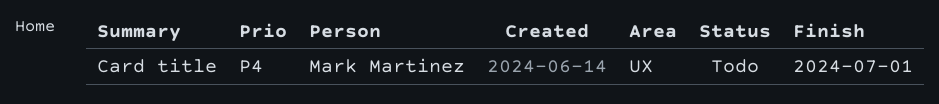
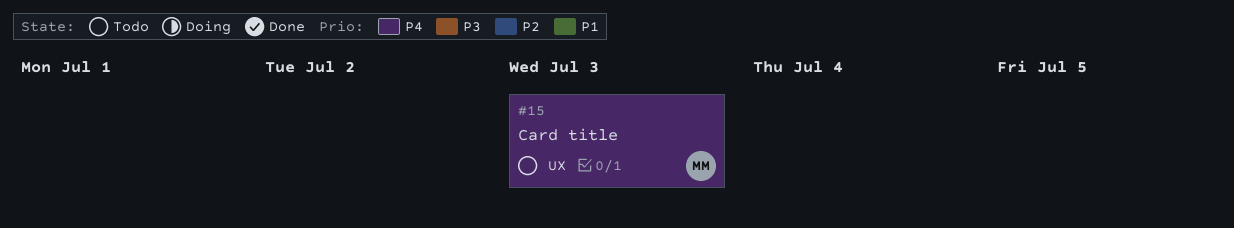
Card title, due: Jul 1 -> Jul 3

